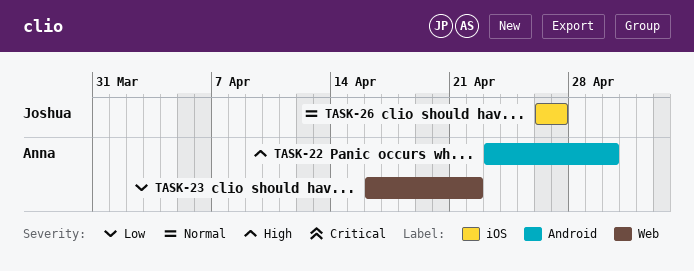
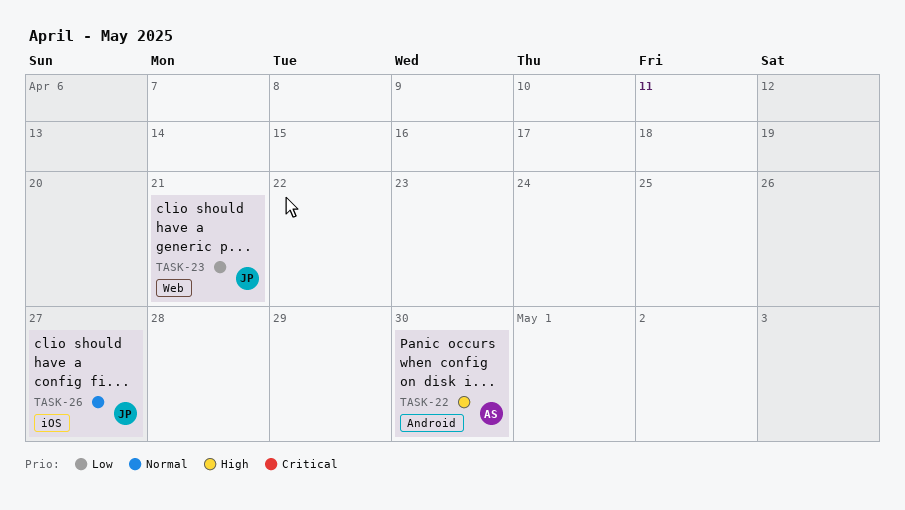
TASK-23, owner: Anna -> Joshua
TASK-23, due: Apr 22 -> Apr 21

